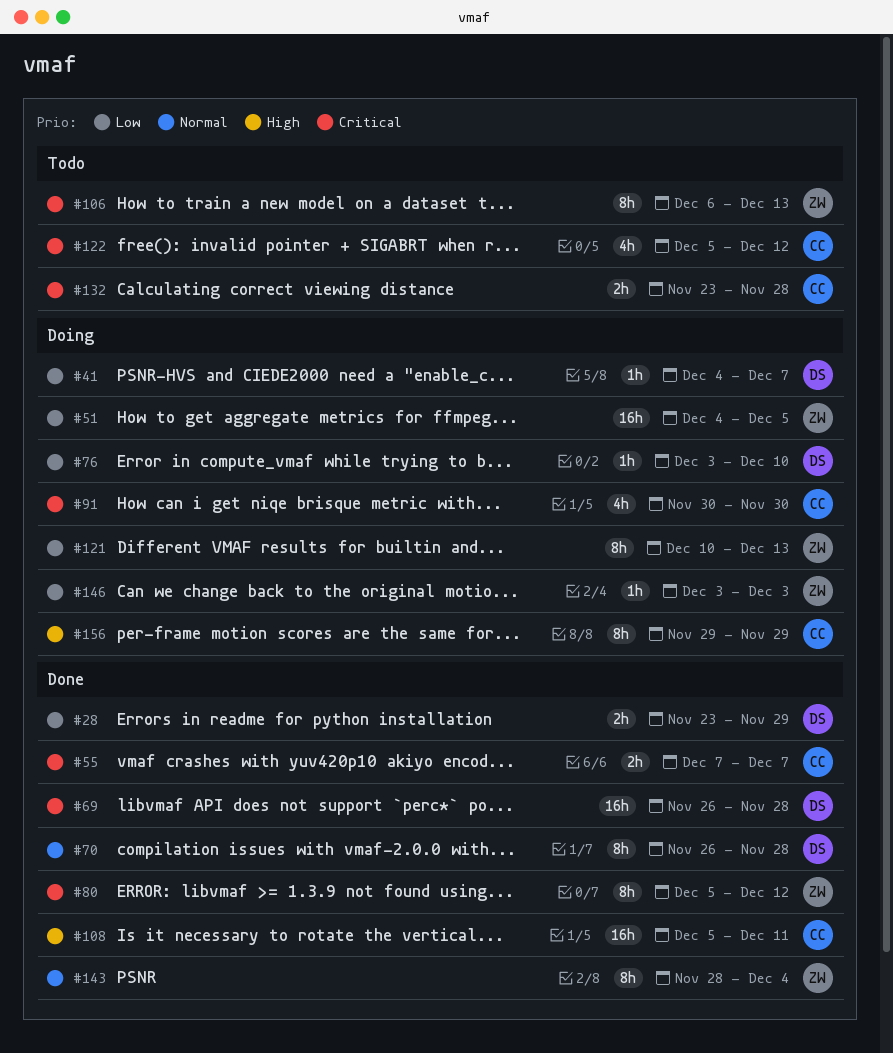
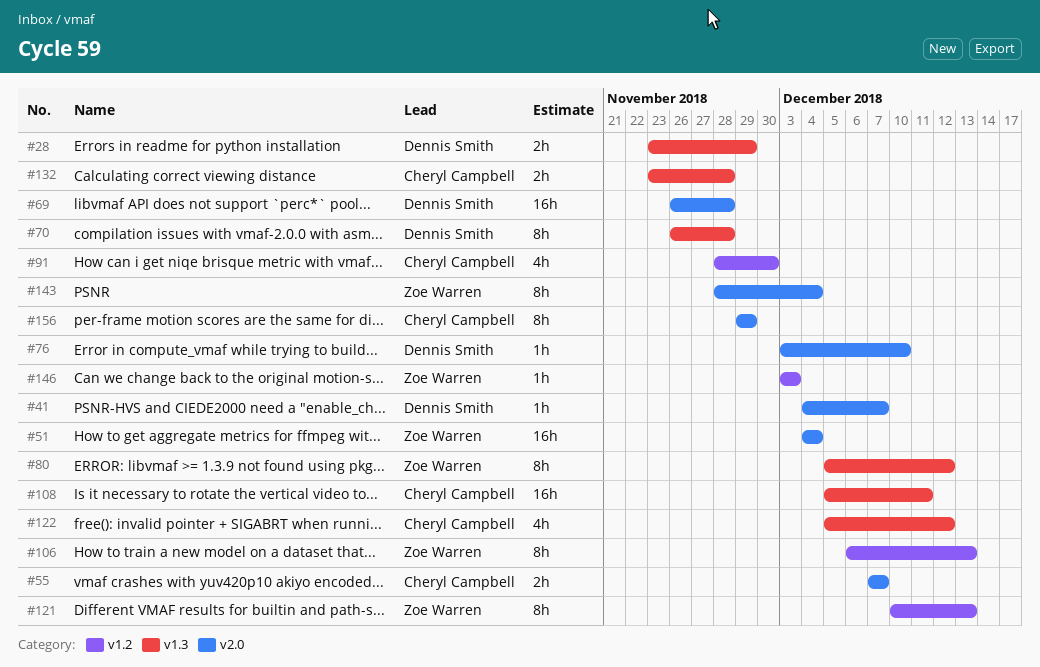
#51, due: Dec 5 -> Dec 4
#91, start: Nov 30 -> Nov 28

